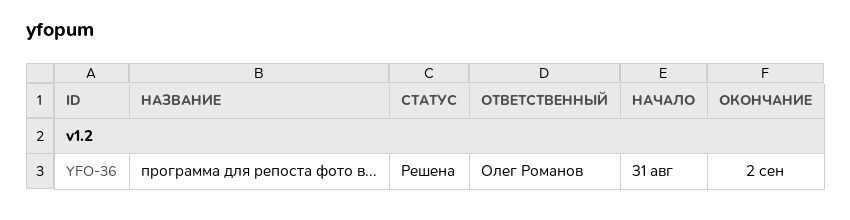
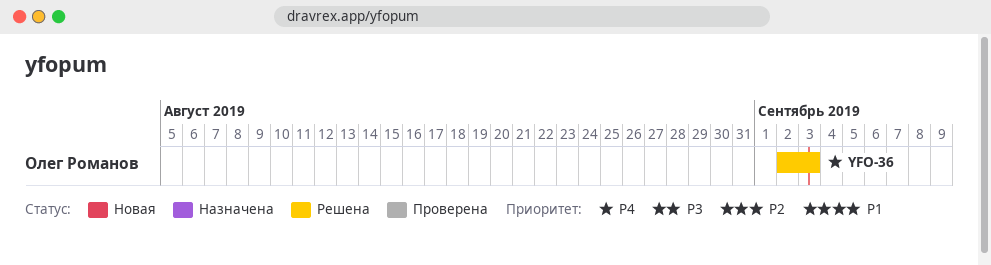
YFO-36, start: Aug 31 -> Sep 2
YFO-36, due: Sep 2 -> Sep 3

